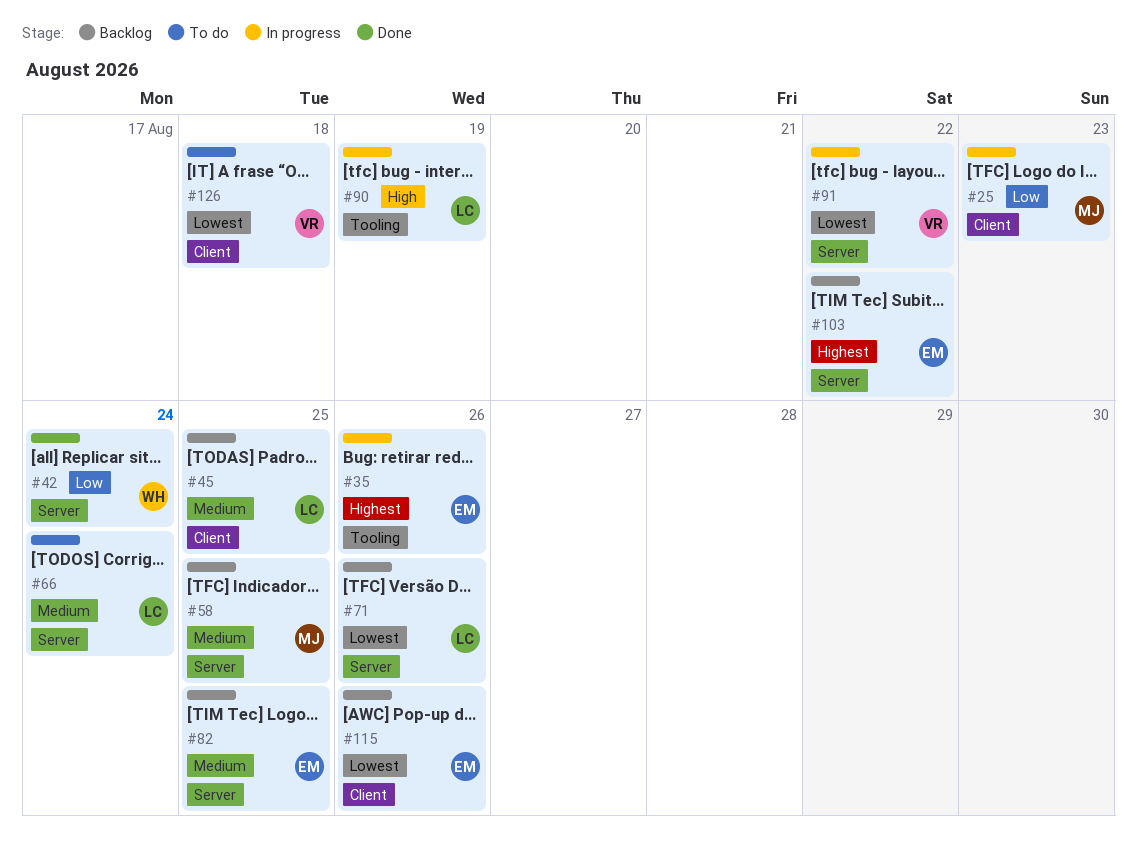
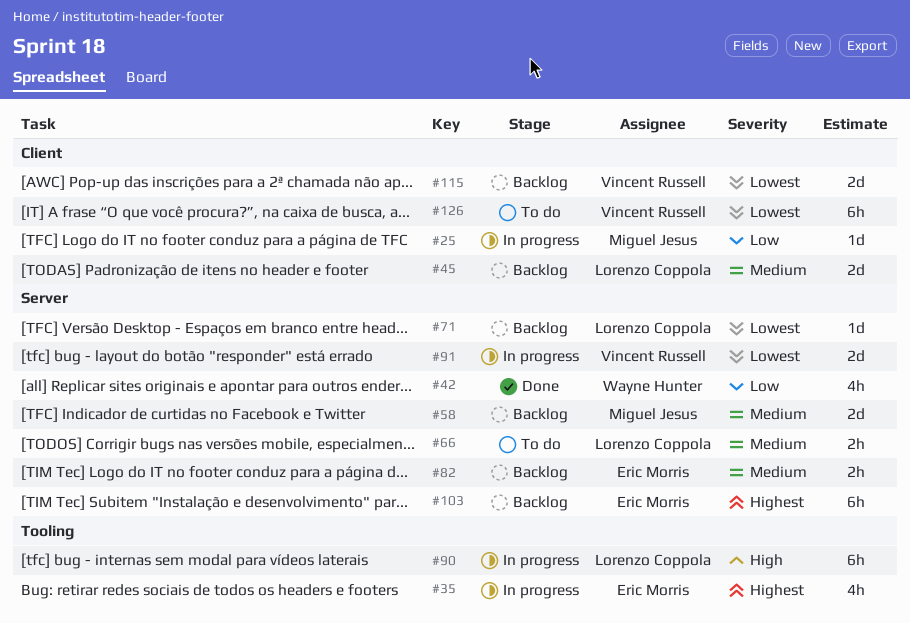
#115, owner: Eric Morris -> Vincent Russell

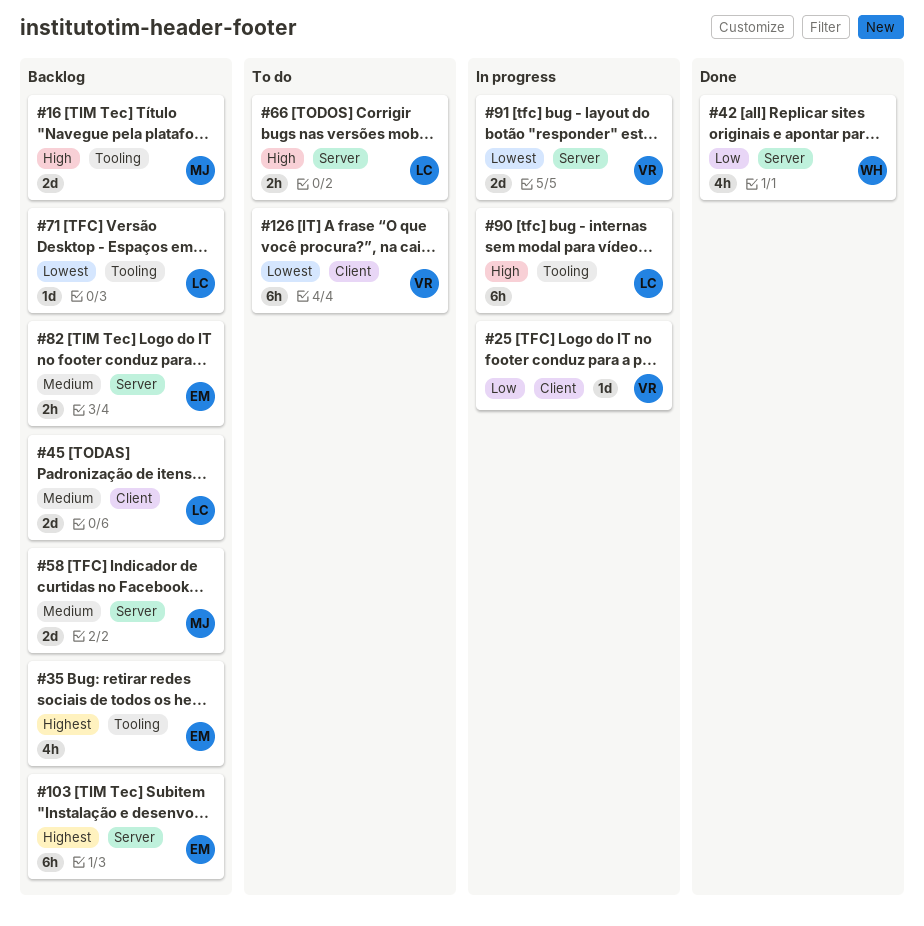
#16: none -> present
#25, owner: Miguel Jesus -> Vincent Russell
#35, status: In progress -> Backlog
#66, priority: Medium -> High
#71, label: Server -> Tooling
#115: present -> none

